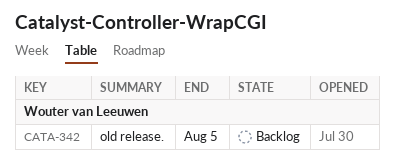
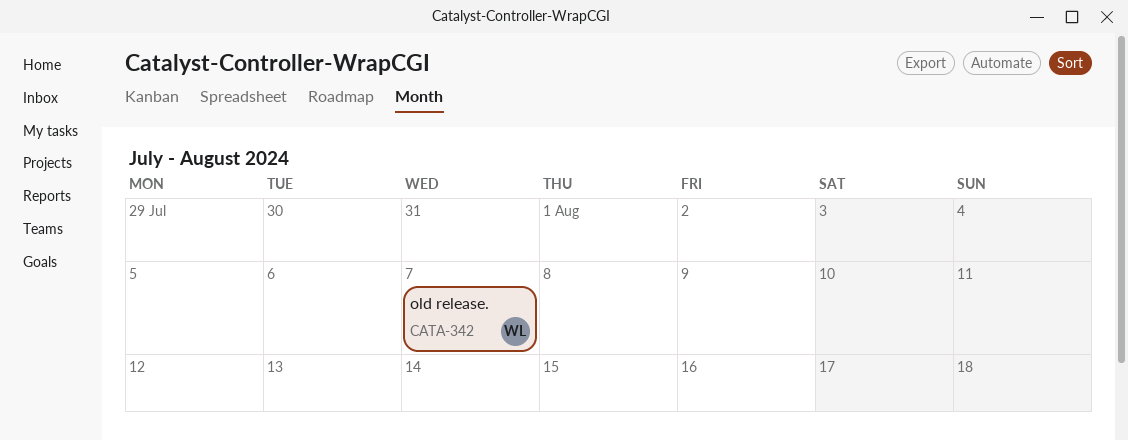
CATA-342, due: Aug 5 -> Aug 7

